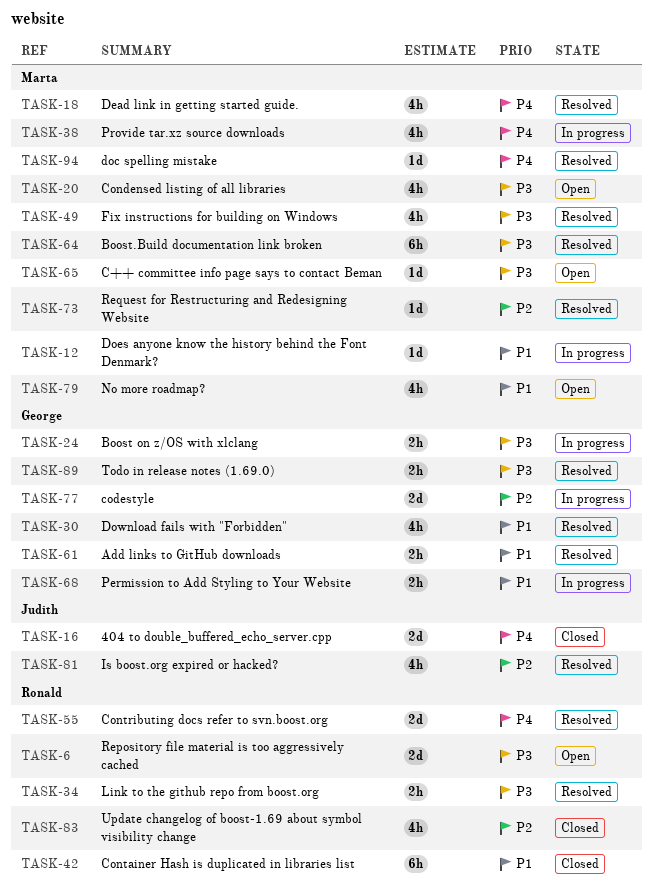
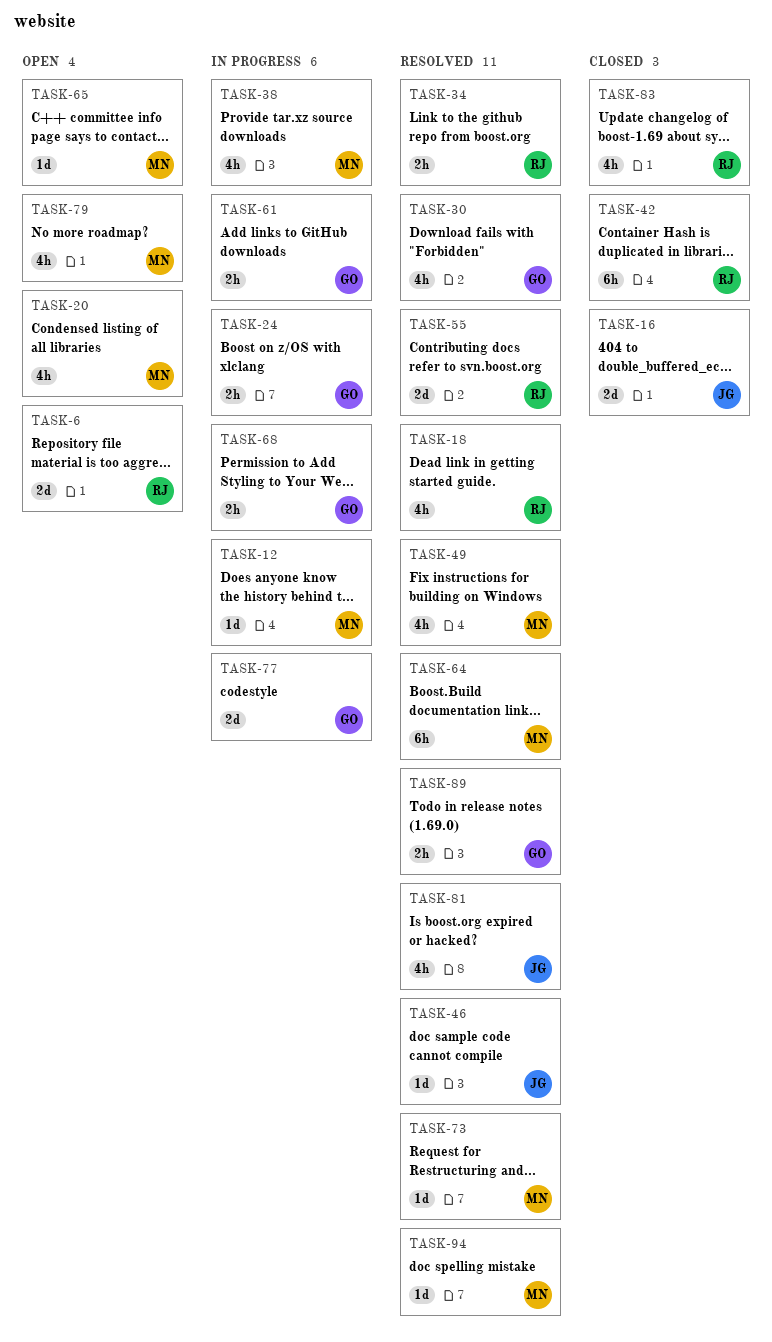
TASK-18, owner: Marta -> Ronald
TASK-46: none -> present
TASK-61, status: Resolved -> In progress

